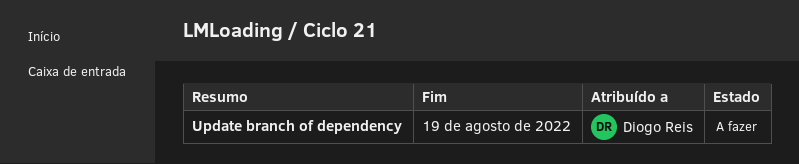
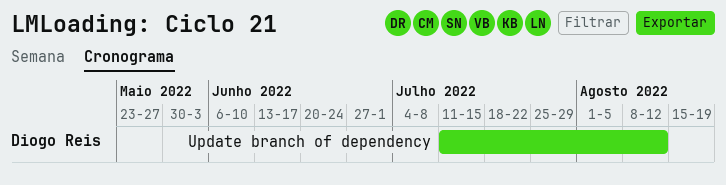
Update branch of dependency, due: Aug 19 -> Aug 12

